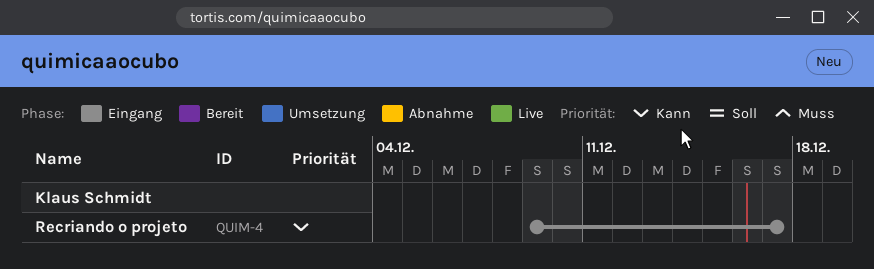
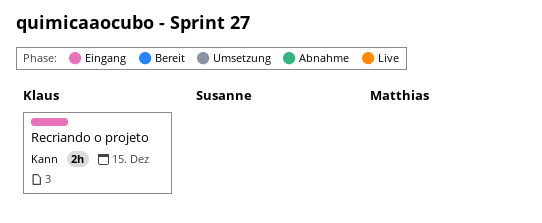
Recriando o projeto, due: Dec 17 -> Dec 15

